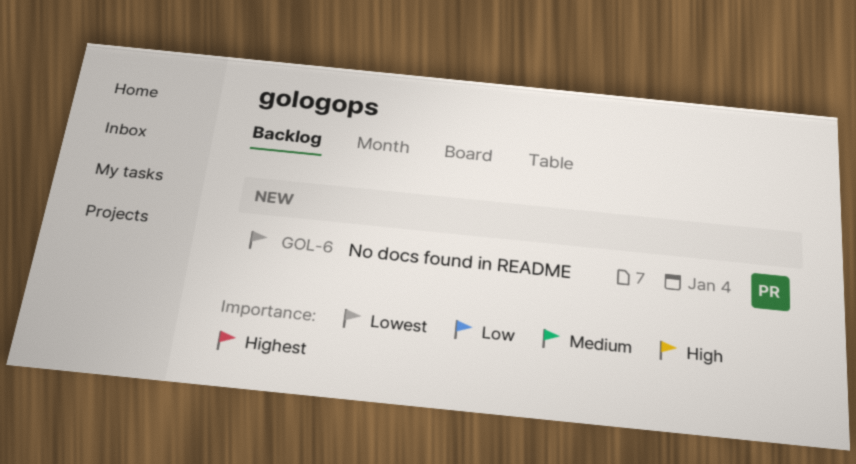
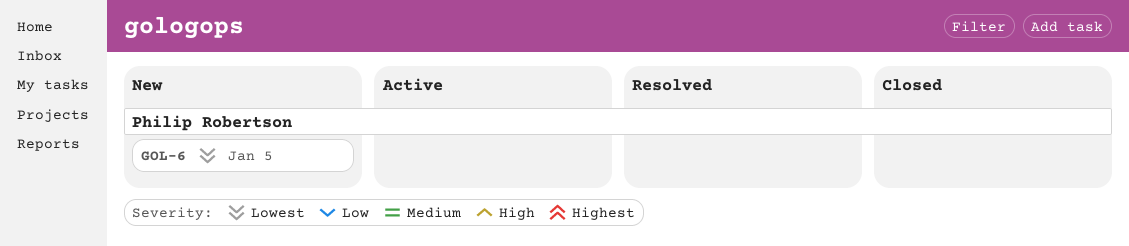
GOL-6, due: Jan 4 -> Jan 5

